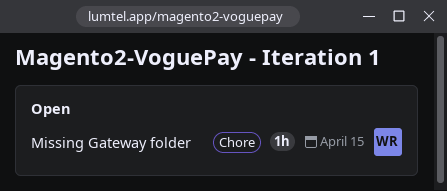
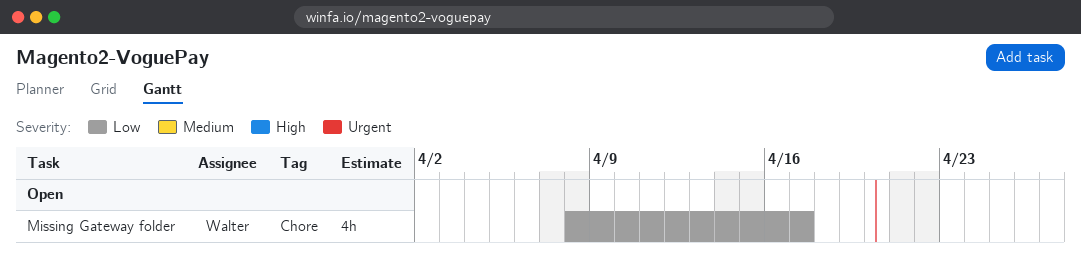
Missing Gateway folder, estimate: 1h -> 4h
Missing Gateway folder, due: Apr 15 -> Apr 17

